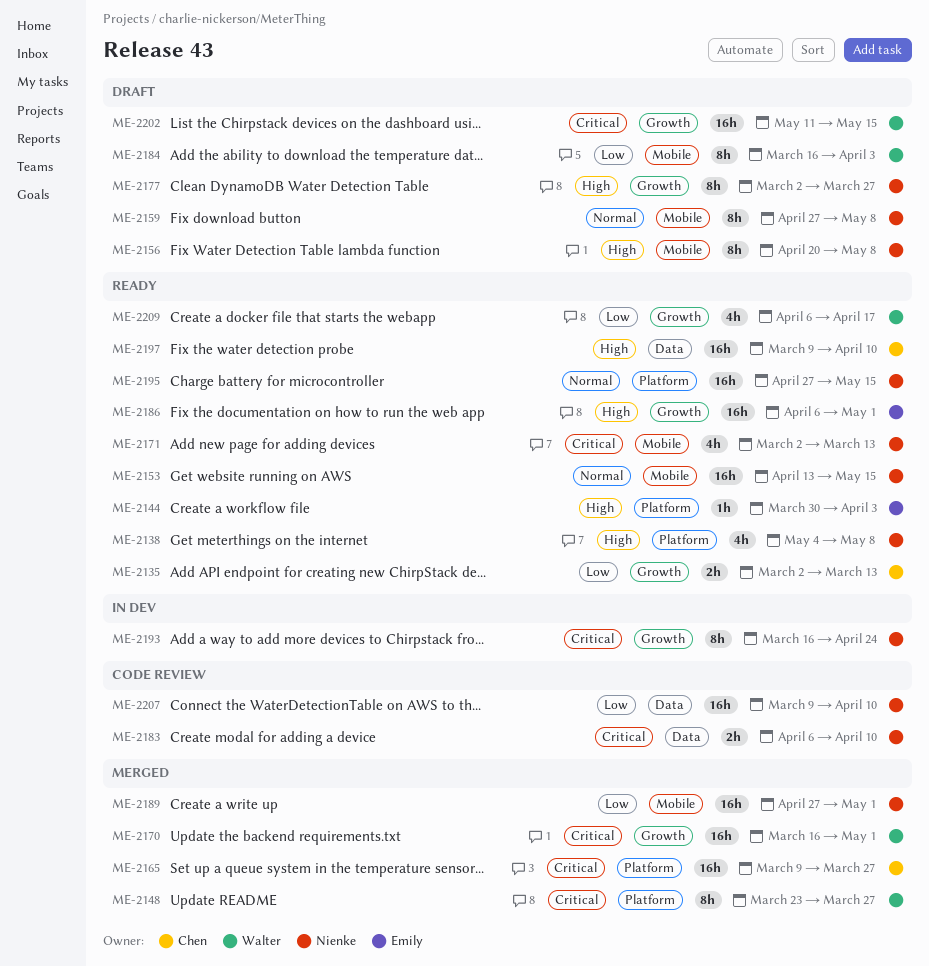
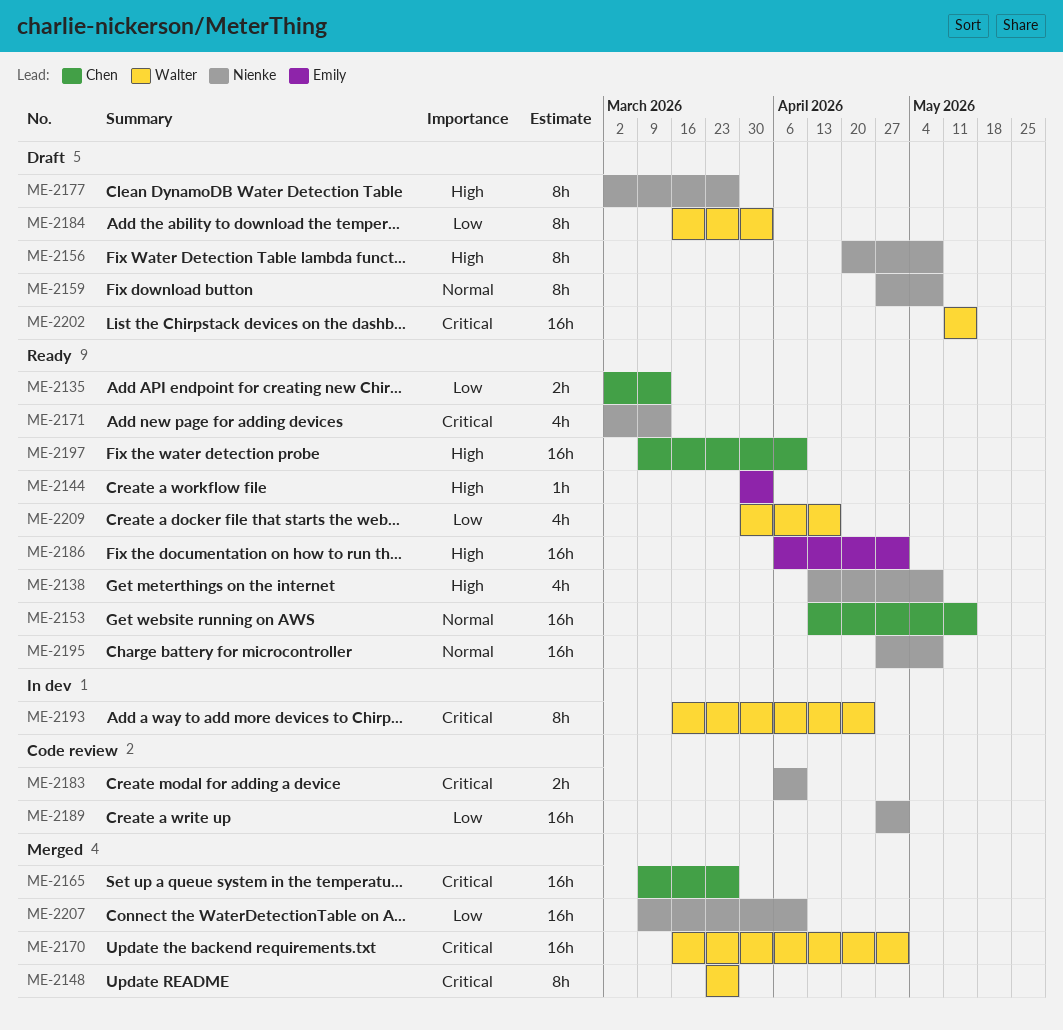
ME-2138, start: May 4 -> Apr 13
ME-2153, owner: Nienke -> Chen
ME-2189, status: Merged -> Code review
ME-2193, owner: Nienke -> Walter
ME-2195, due: May 15 -> May 8
ME-2207, status: Code review -> Merged
ME-2209, start: Apr 6 -> Mar 30

